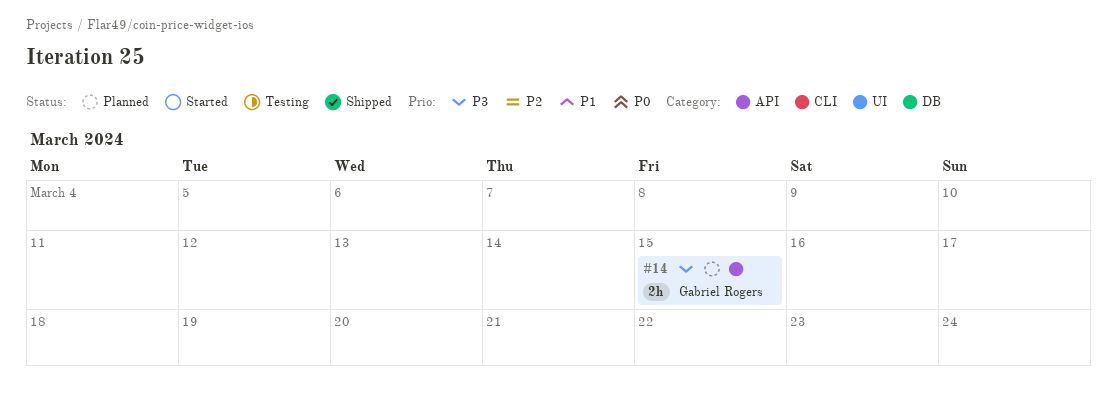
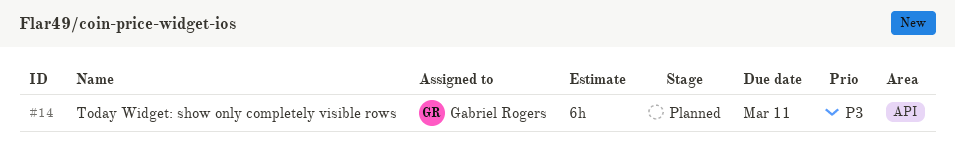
#14, estimate: 2h -> 6h
#14, due: Mar 15 -> Mar 11

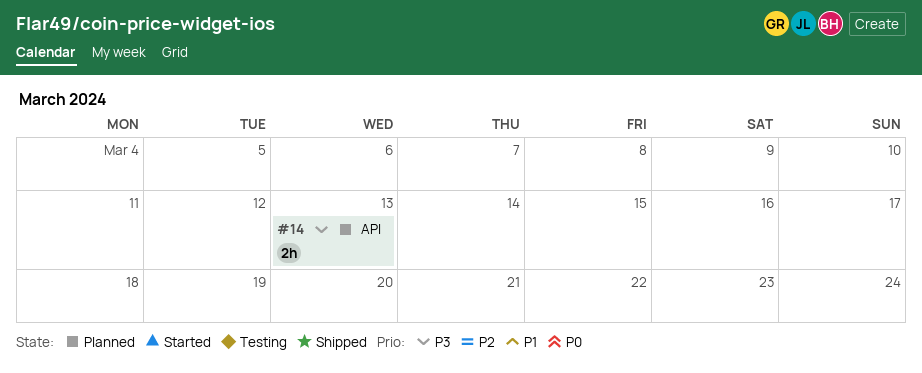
#14, estimate: 6h -> 2h
#14, due: Mar 11 -> Mar 13

